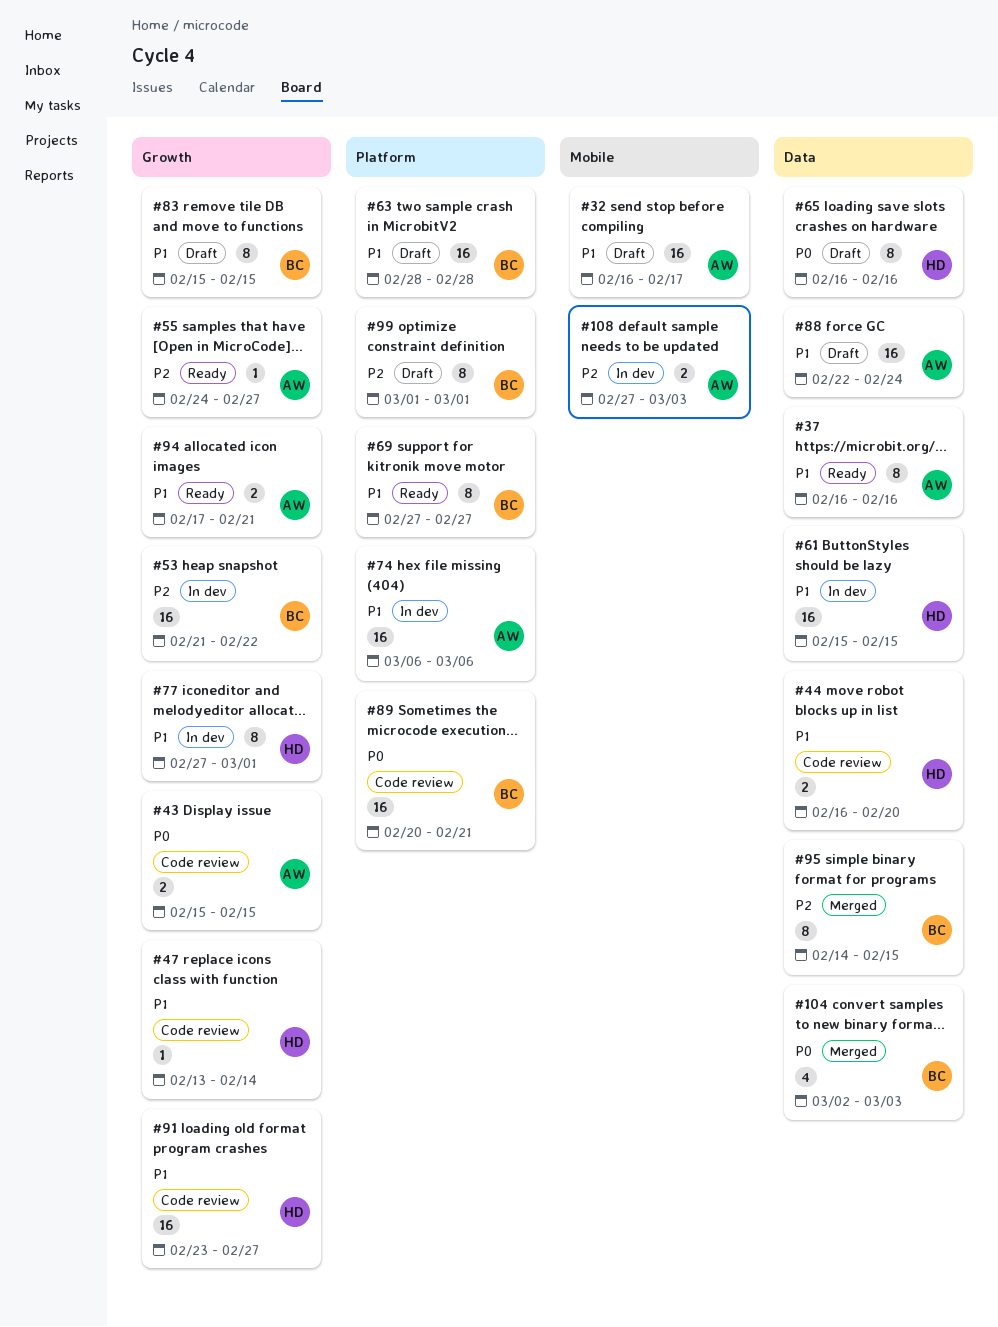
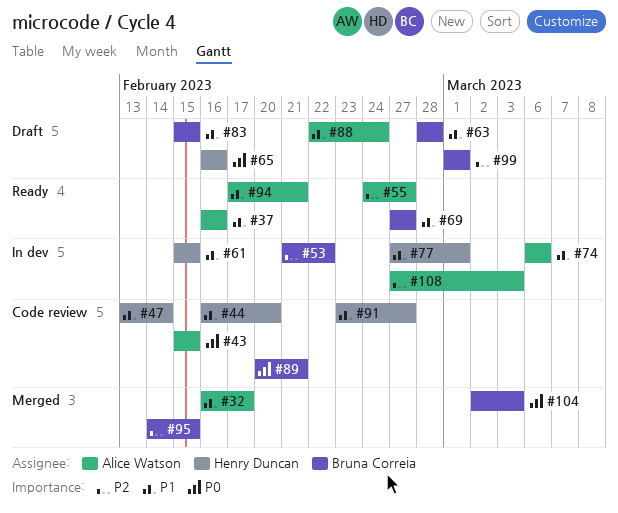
#32, status: Draft -> Merged

